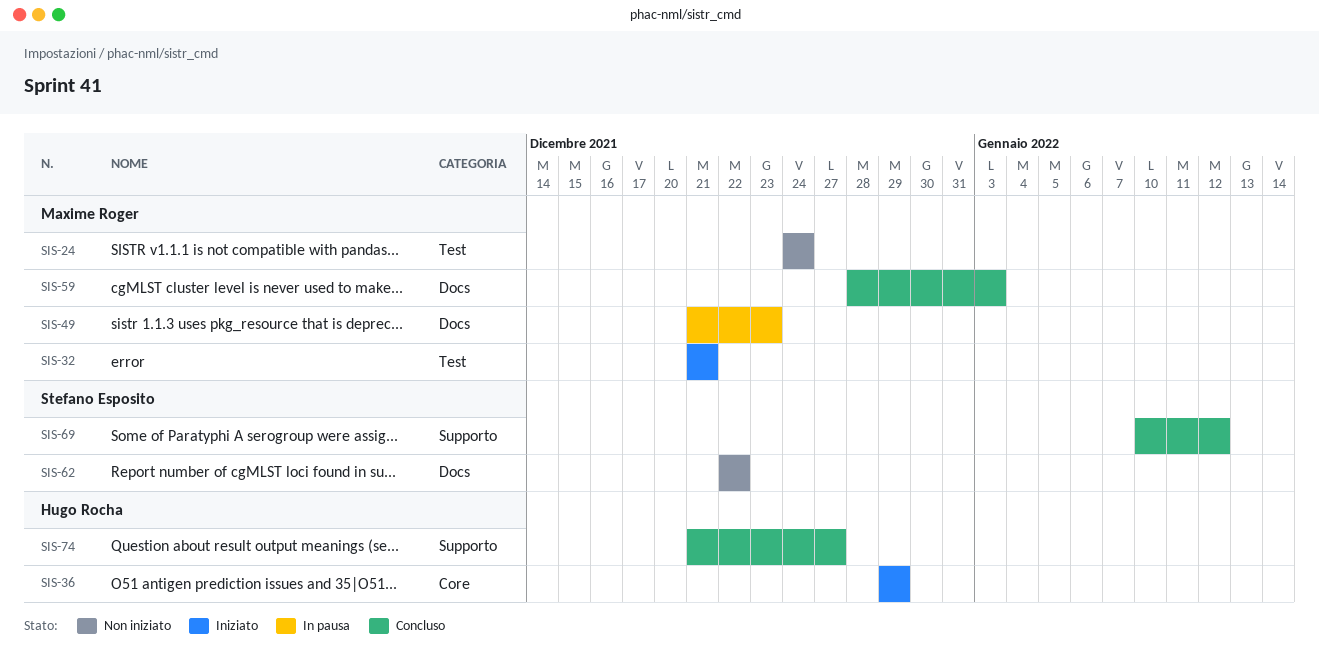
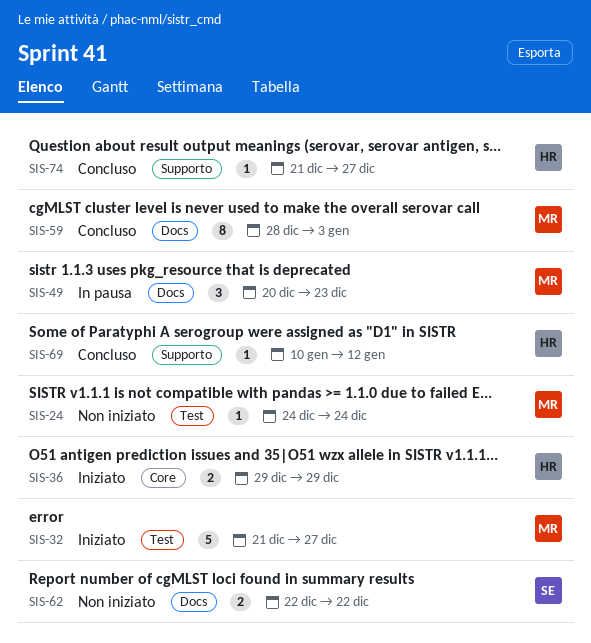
SIS-32, due: Dec 21 -> Dec 27
SIS-49, start: Dec 21 -> Dec 20
SIS-69, owner: Stefano Esposito -> Hugo Rocha

